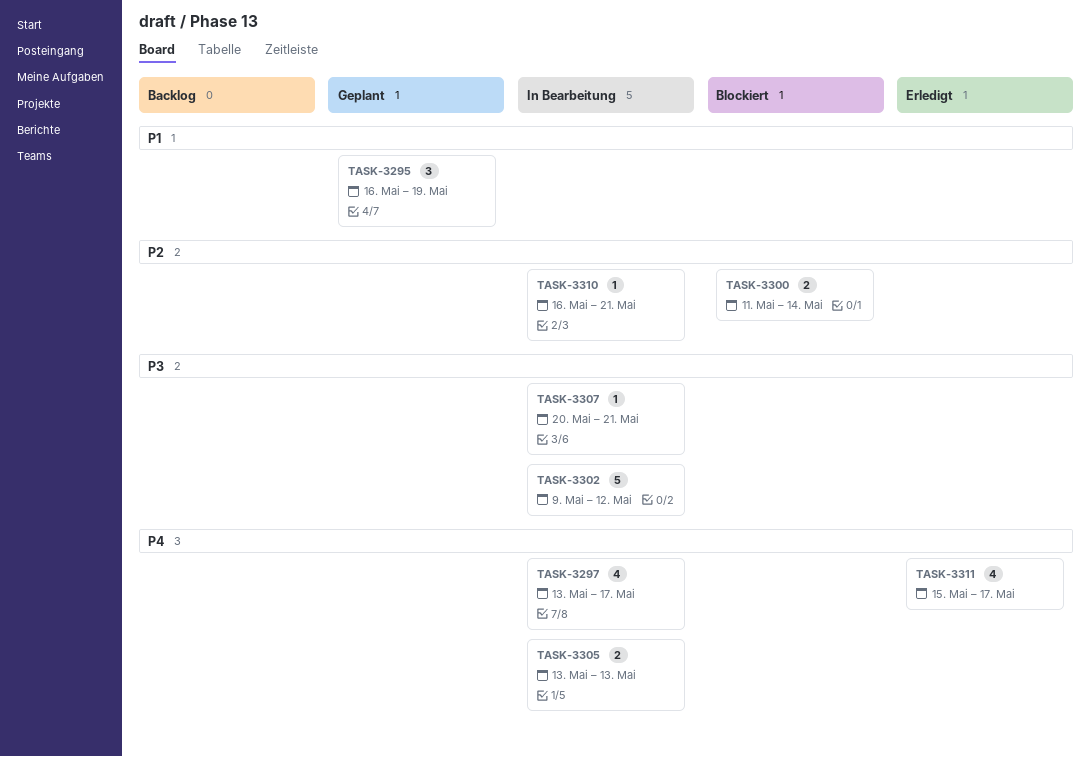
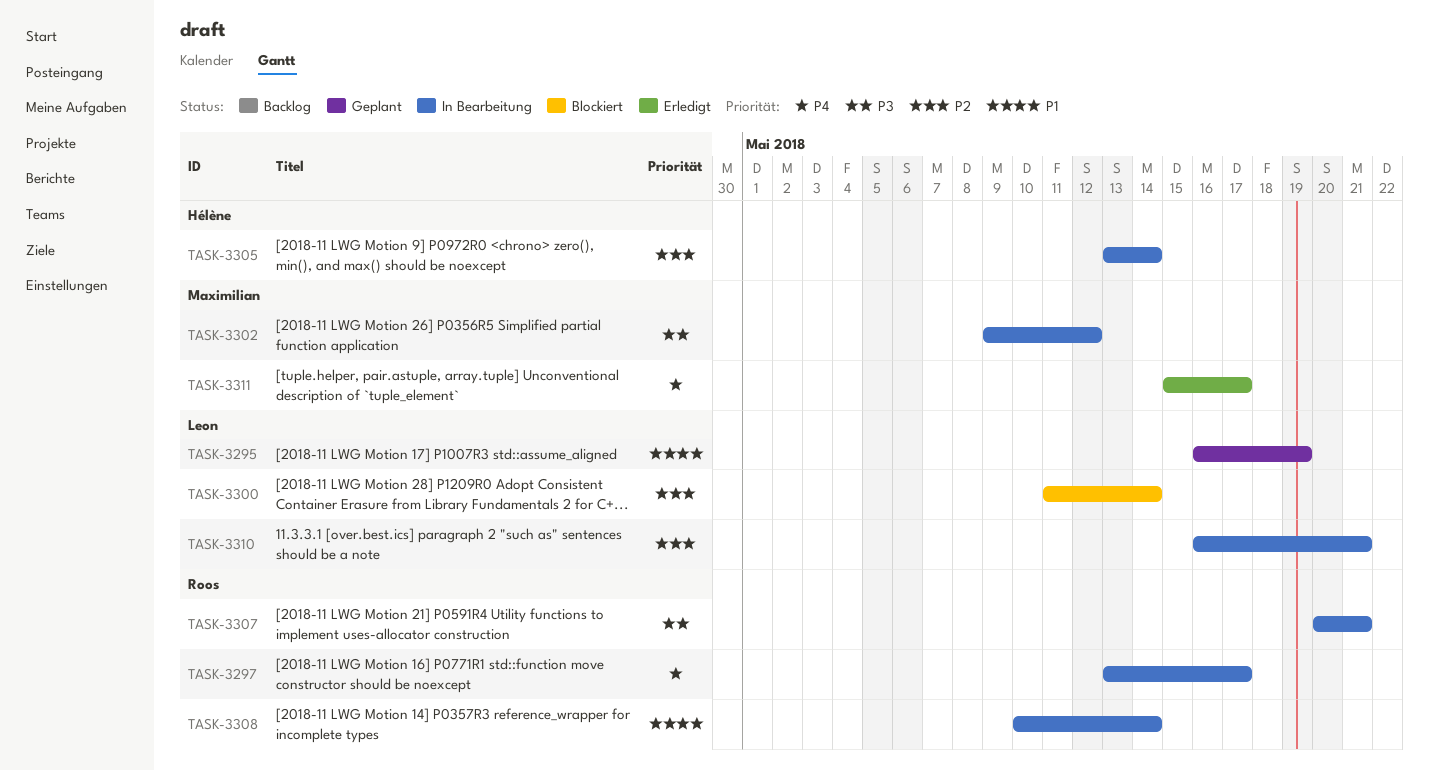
TASK-3305, priority: P4 -> P2
TASK-3305, due: May 13 -> May 14
TASK-3308: none -> present

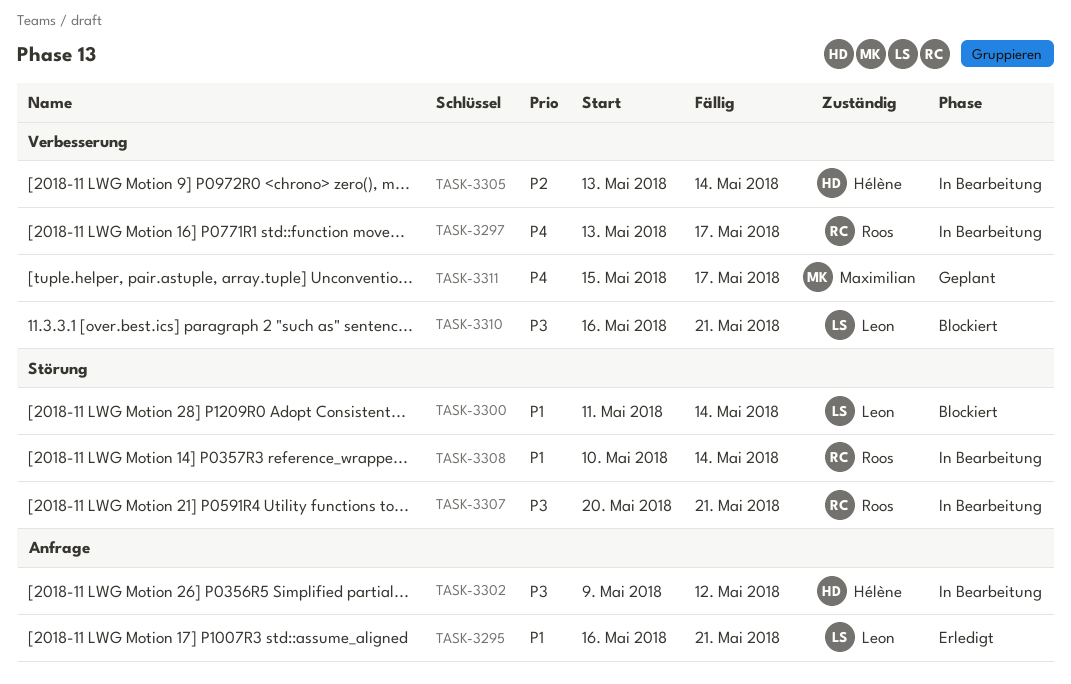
TASK-3295, status: Geplant -> Erledigt
TASK-3295, due: May 19 -> May 21
TASK-3300, priority: P2 -> P1
TASK-3302, owner: Maximilian -> Hélène
TASK-3310, status: In Bearbeitung -> Blockiert
TASK-3310, priority: P2 -> P3
TASK-3311, status: Erledigt -> Geplant

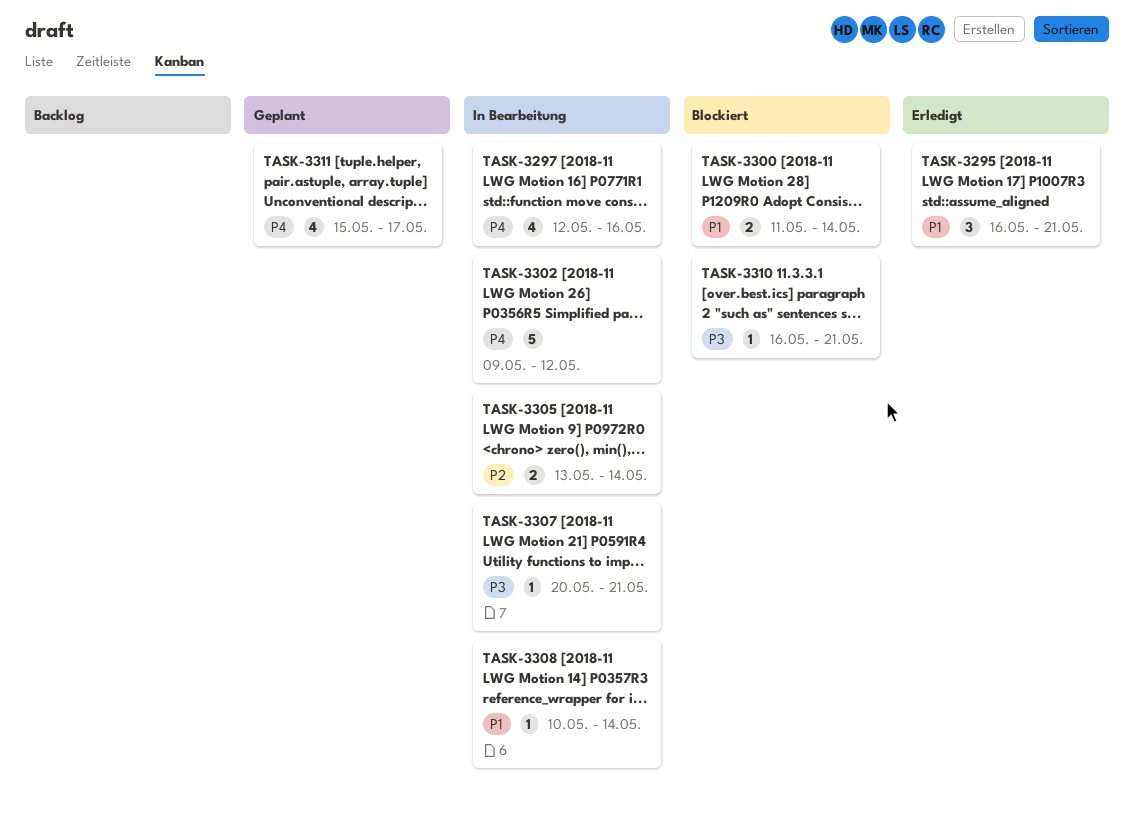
TASK-3297, start: May 13 -> May 12
TASK-3297, due: May 17 -> May 16
TASK-3302, priority: P3 -> P4

